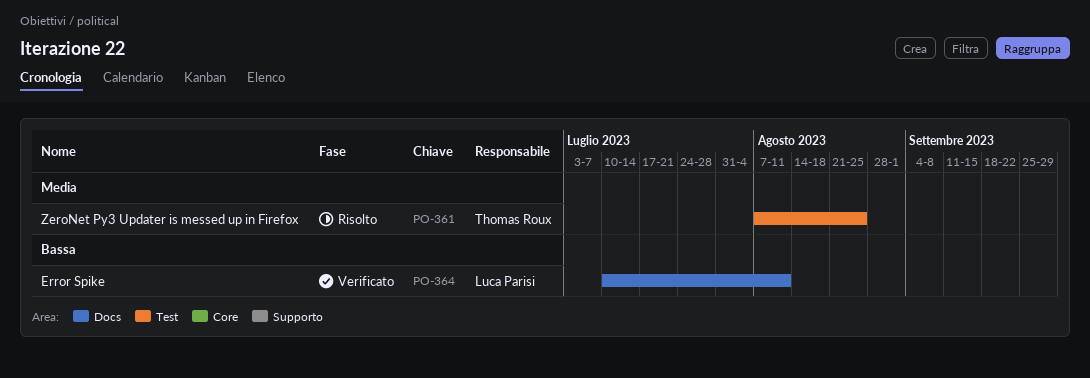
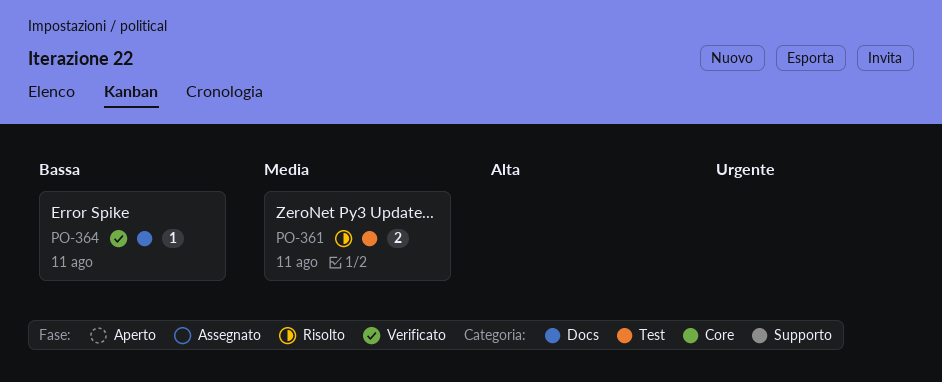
PO-361, due: Aug 25 -> Aug 11

